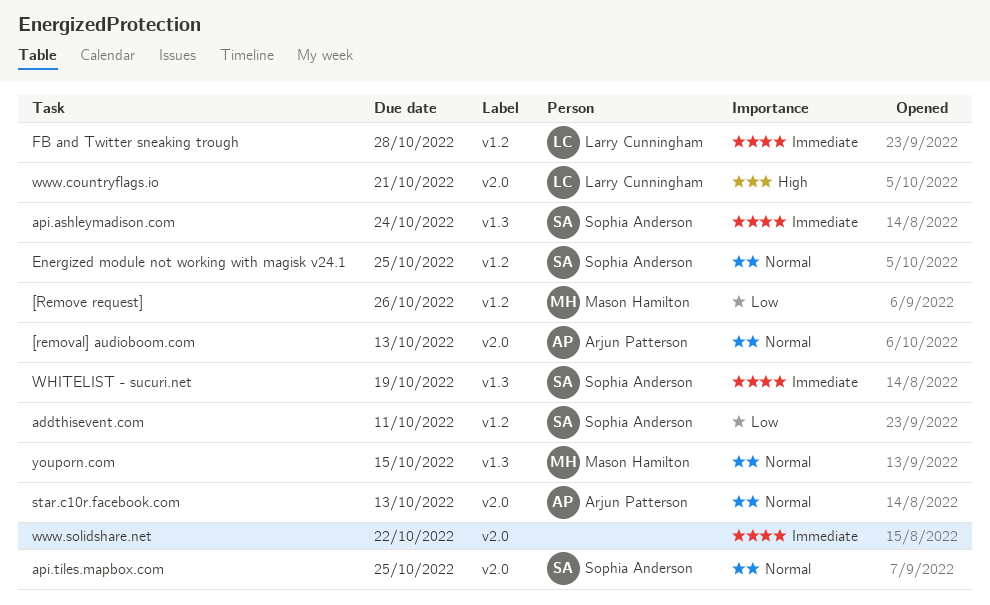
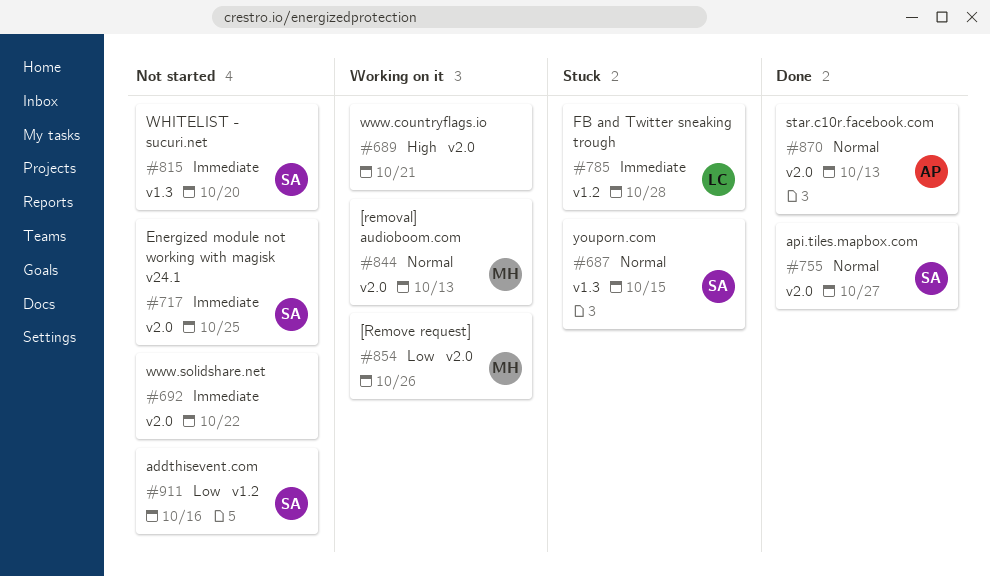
[removal] audioboom.com, owner: Arjun Patterson -> Mason Hamilton
[Remove request], label: v1.2 -> v2.0
addthisevent.com, due: Oct 11 -> Oct 16
api.ashleymadison.com: present -> none
api.tiles.mapbox.com, due: Oct 25 -> Oct 27
Energized module not working with magisk v24.1, priority: Normal -> Immediate
Energized module not working with magisk v24.1, label: v1.2 -> v2.0
WHITELIST - sucuri.net, due: Oct 19 -> Oct 20
www.countryflags.io, owner: Larry Cunningham -> none
youporn.com, owner: Mason Hamilton -> Sophia Anderson

